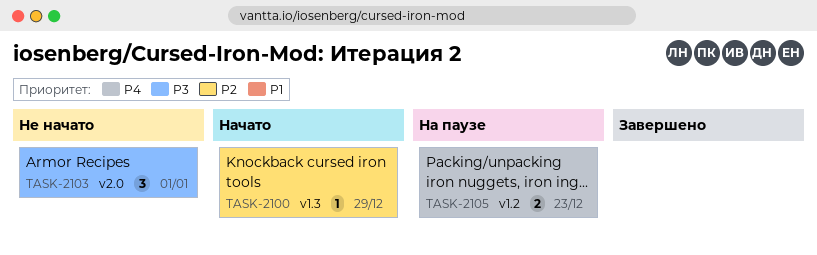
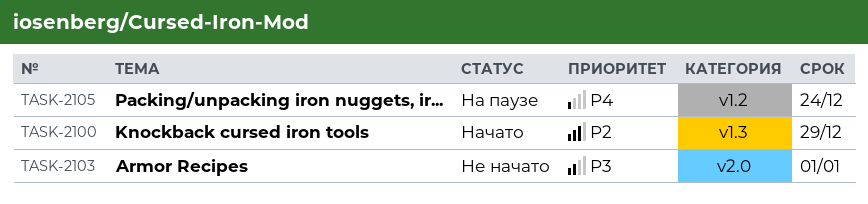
TASK-2105, due: Dec 23 -> Dec 24

